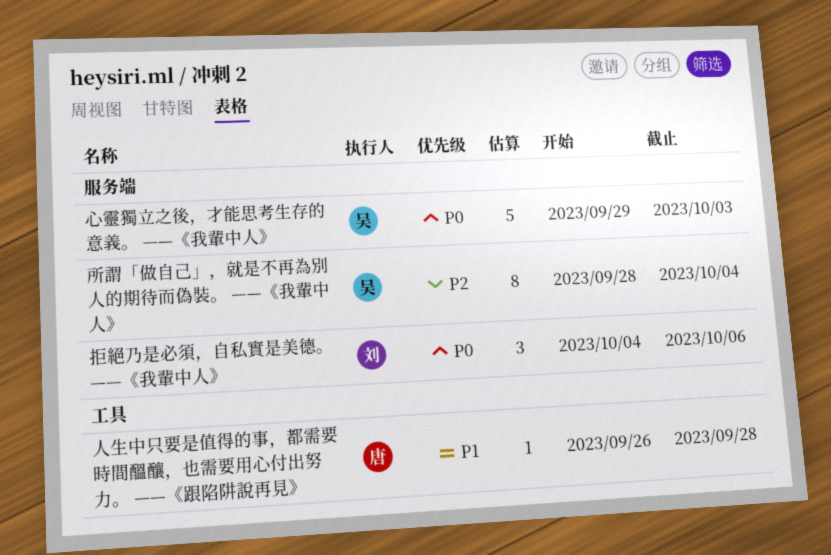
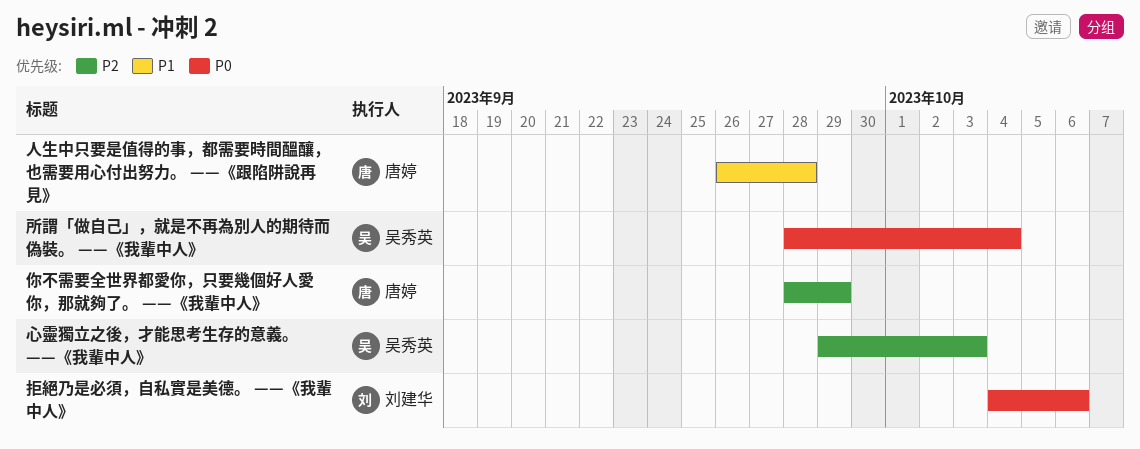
你不需要全世界都愛你，只要幾個好人愛你，那就夠了。 ——《我輩中人》: none -> present
心靈獨立之後，才能思考生存的意義。 ——《我輩中人》, priority: P0 -> P2
所謂「做自己」，就是不再為別人的期待而偽裝。 ——《我輩中人》, priority: P2 -> P0

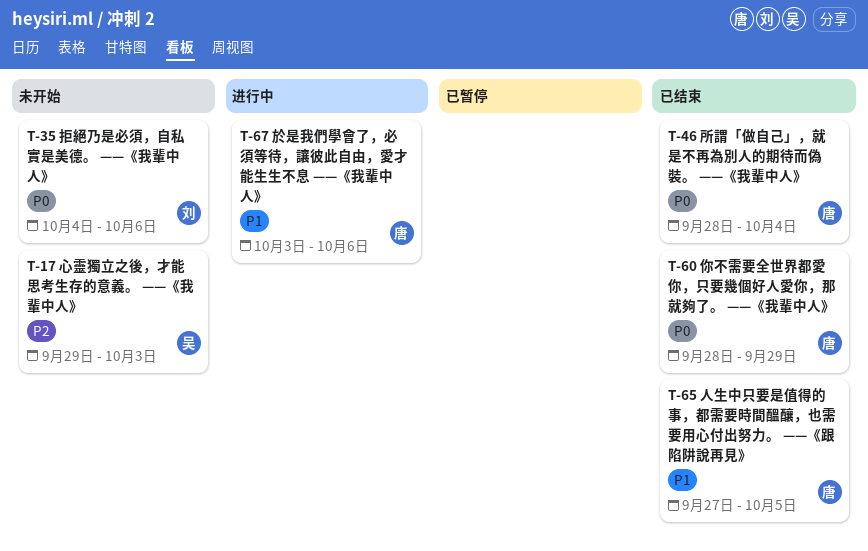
人生中只要是值得的事，都需要時間醞釀，也需要用心付出努力。 ——《跟陷阱說再見》, start: Sep 26 -> Sep 27
人生中只要是值得的事，都需要時間醞釀，也需要用心付出努力。 ——《跟陷阱說再見》, due: Sep 28 -> Oct 5
你不需要全世界都愛你，只要幾個好人愛你，那就夠了。 ——《我輩中人》, priority: P2 -> P0
所謂「做自己」，就是不再為別人的期待而偽裝。 ——《我輩中人》, owner: 吴秀英 -> 唐婷
於是我們學會了，必須等待，讓彼此自由，愛才能生生不息 ——《我輩中人》: none -> present

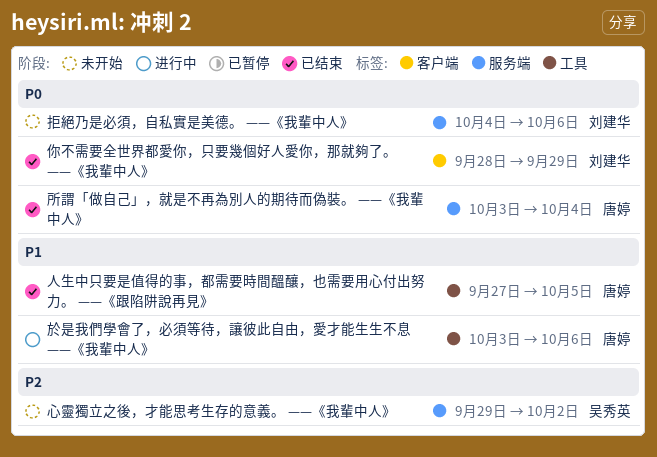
你不需要全世界都愛你，只要幾個好人愛你，那就夠了。 ——《我輩中人》, owner: 唐婷 -> 刘建华
心靈獨立之後，才能思考生存的意義。 ——《我輩中人》, due: Oct 3 -> Oct 2
所謂「做自己」，就是不再為別人的期待而偽裝。 ——《我輩中人》, start: Sep 28 -> Oct 3

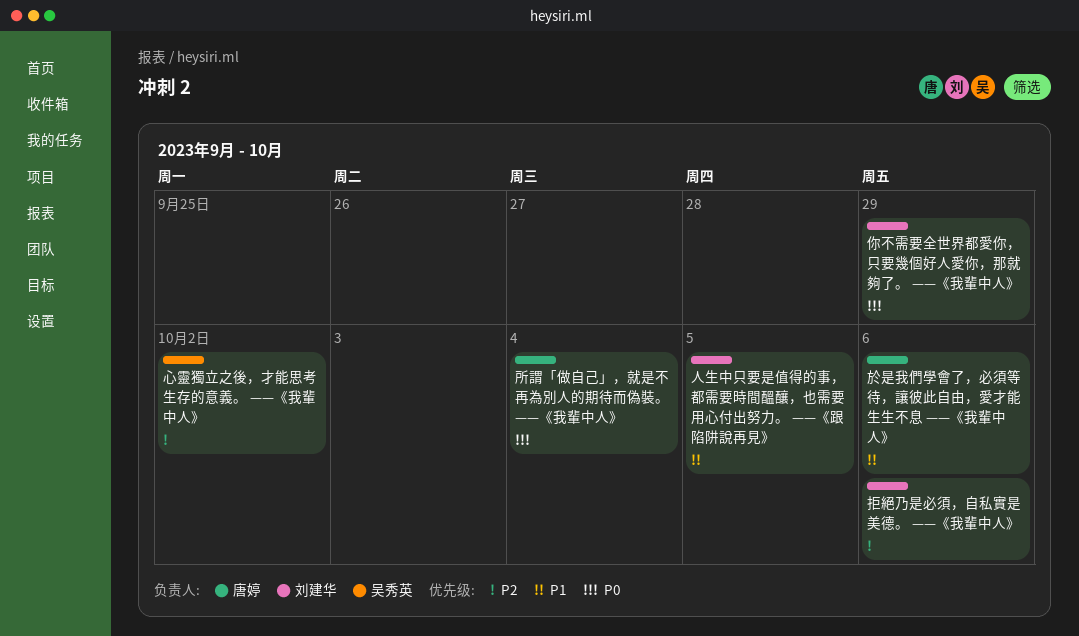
人生中只要是值得的事，都需要時間醞釀，也需要用心付出努力。 ——《跟陷阱說再見》, owner: 唐婷 -> 刘建华
拒絕乃是必須，自私實是美德。 ——《我輩中人》, priority: P0 -> P2

